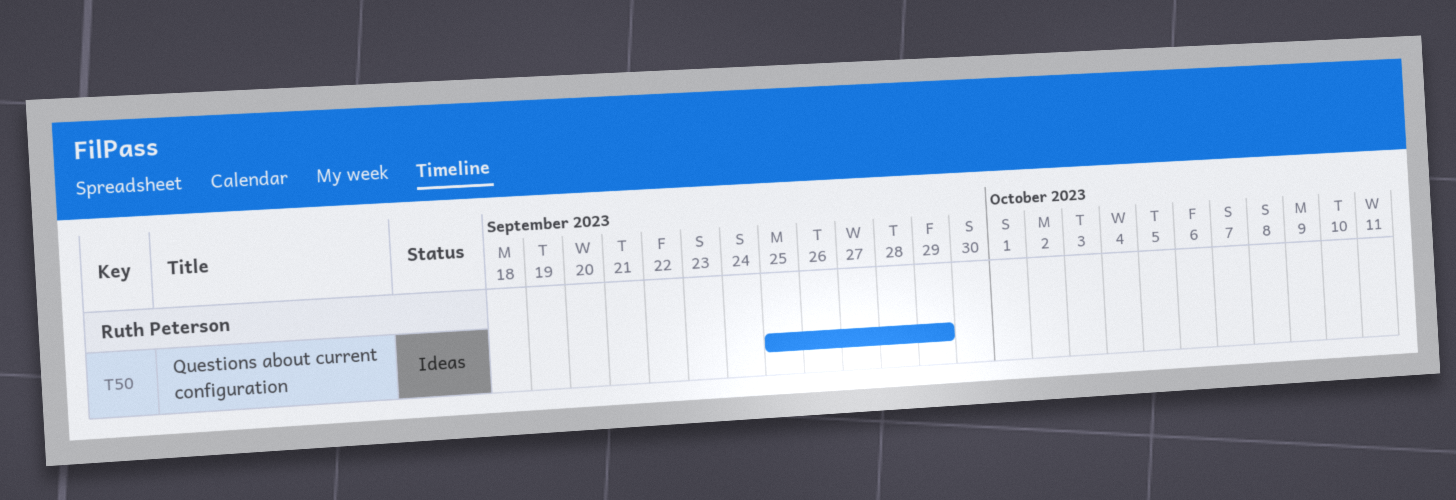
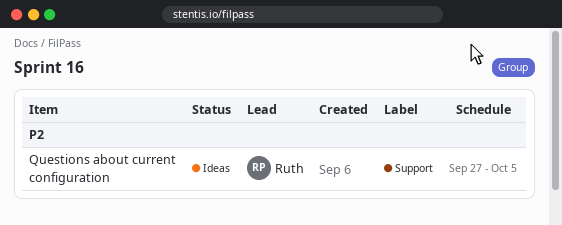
Questions about current configuration, start: Sep 25 -> Sep 27
Questions about current configuration, due: Sep 29 -> Oct 5

